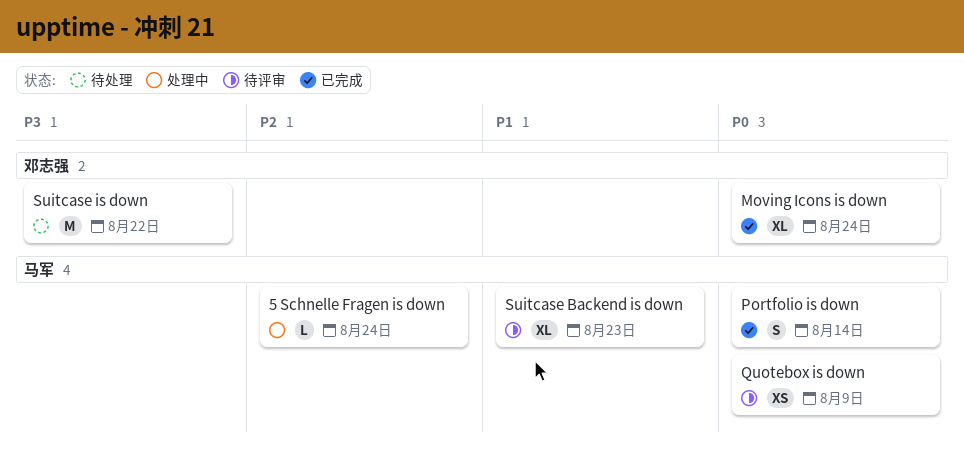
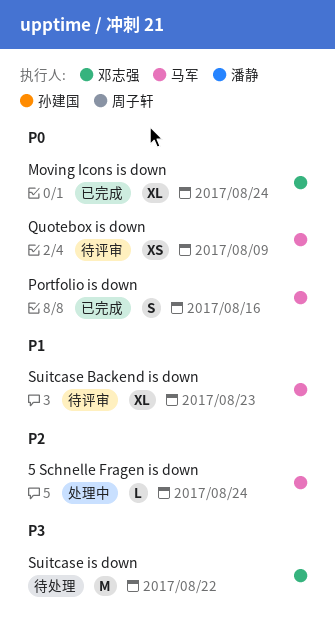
Portfolio is down, due: Aug 14 -> Aug 16

